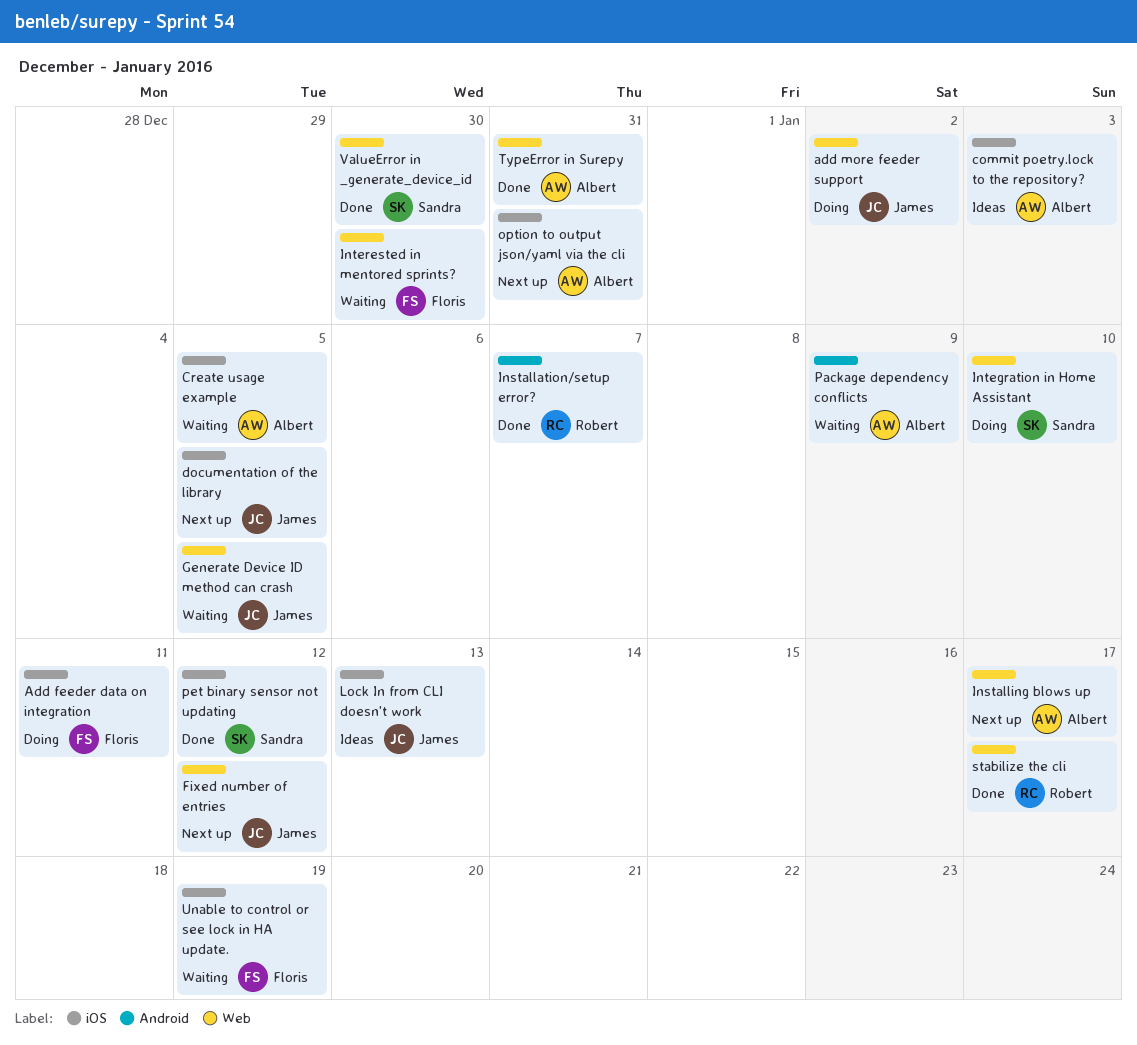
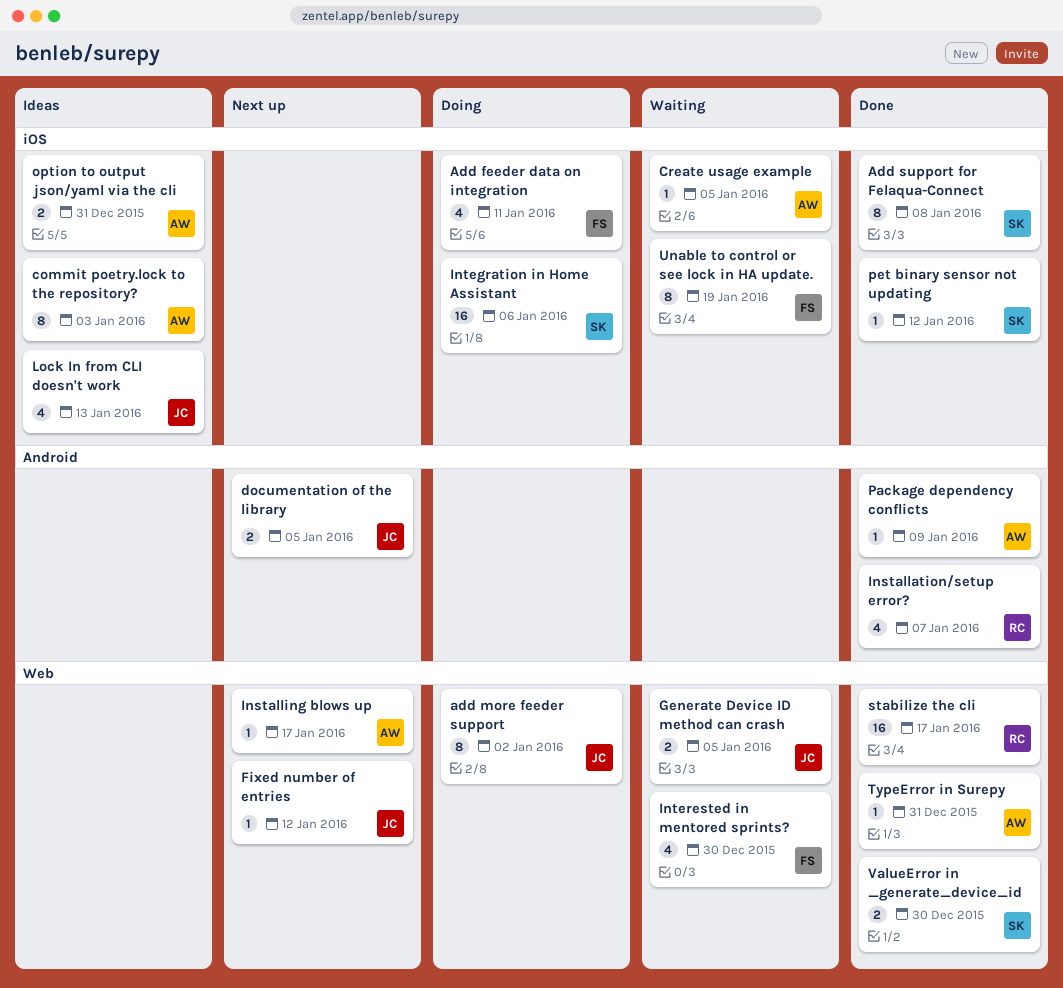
Add support for Felaqua-Connect: none -> present
documentation of the library, label: iOS -> Android
Integration in Home Assistant, label: Web -> iOS
Integration in Home Assistant, due: Jan 10 -> Jan 6
option to output json/yaml via the cli, status: Next up -> Ideas
Package dependency conflicts, status: Waiting -> Done

